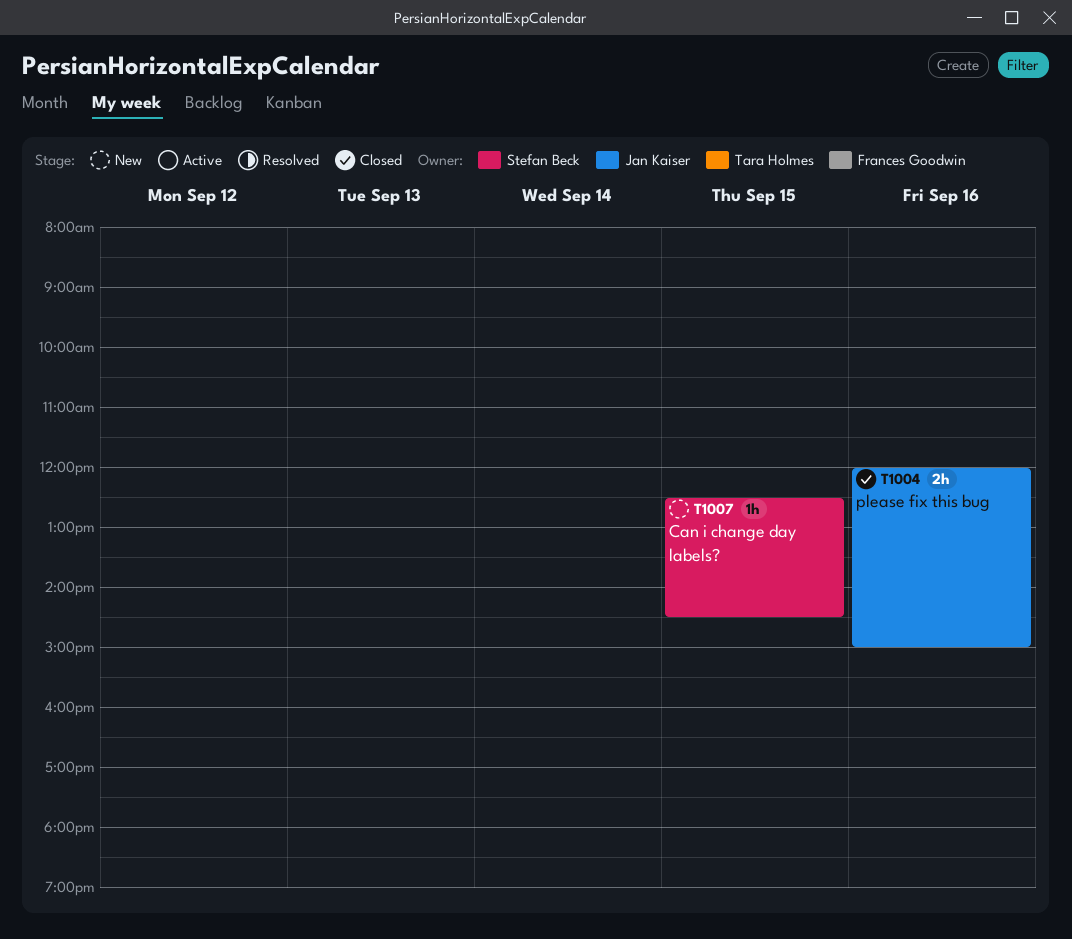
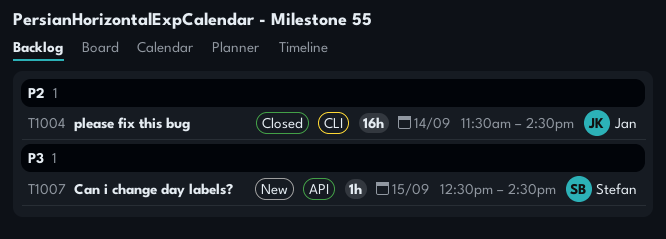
T1004, estimate: 2h -> 16h
T1004, day: Sep 16 -> Sep 14
T1004, begins: 12:00 -> 11:30
T1004, ends: 15:00 -> 14:30

